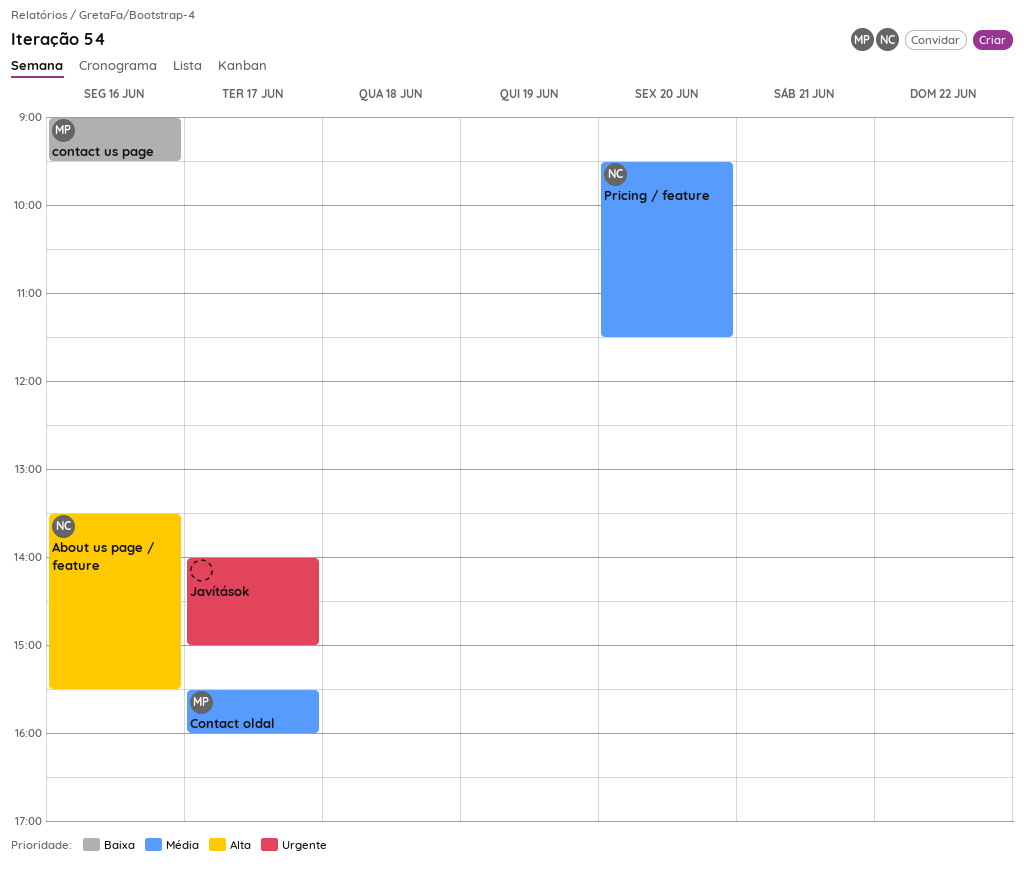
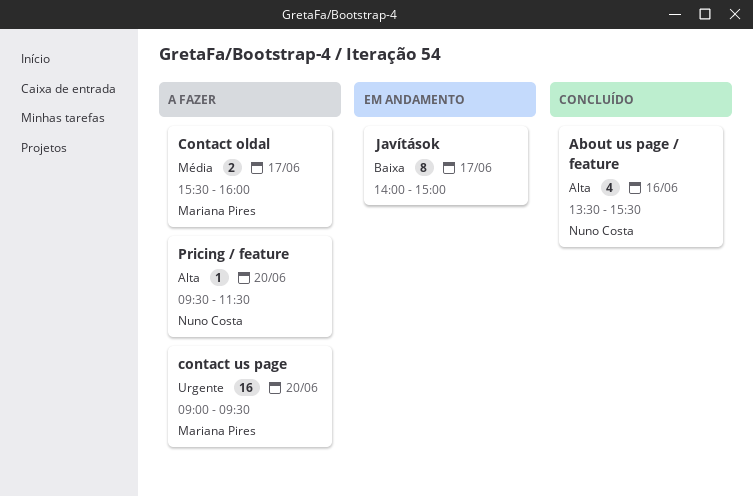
contact us page, priority: Baixa -> Urgente
contact us page, day: Jun 16 -> Jun 20
Javítások, priority: Urgente -> Baixa
Pricing / feature, priority: Média -> Alta

